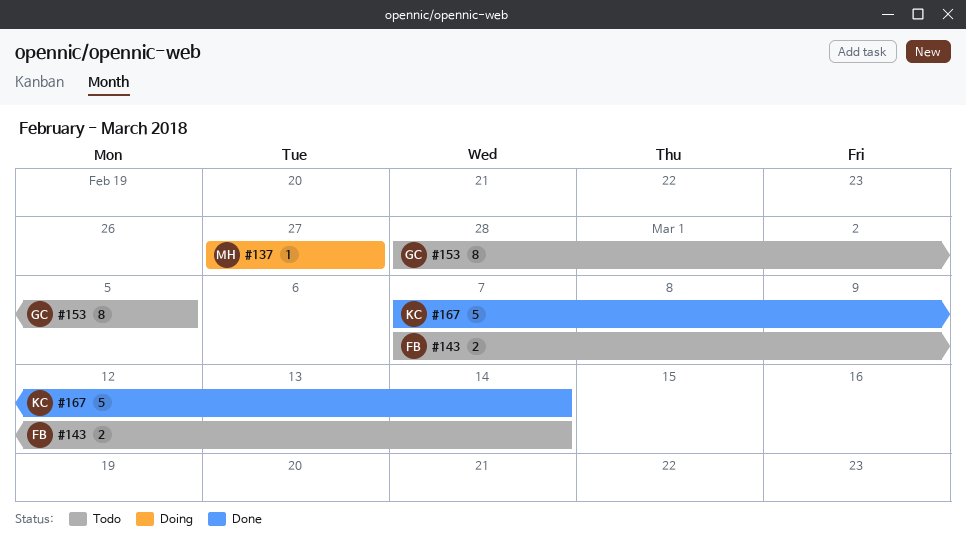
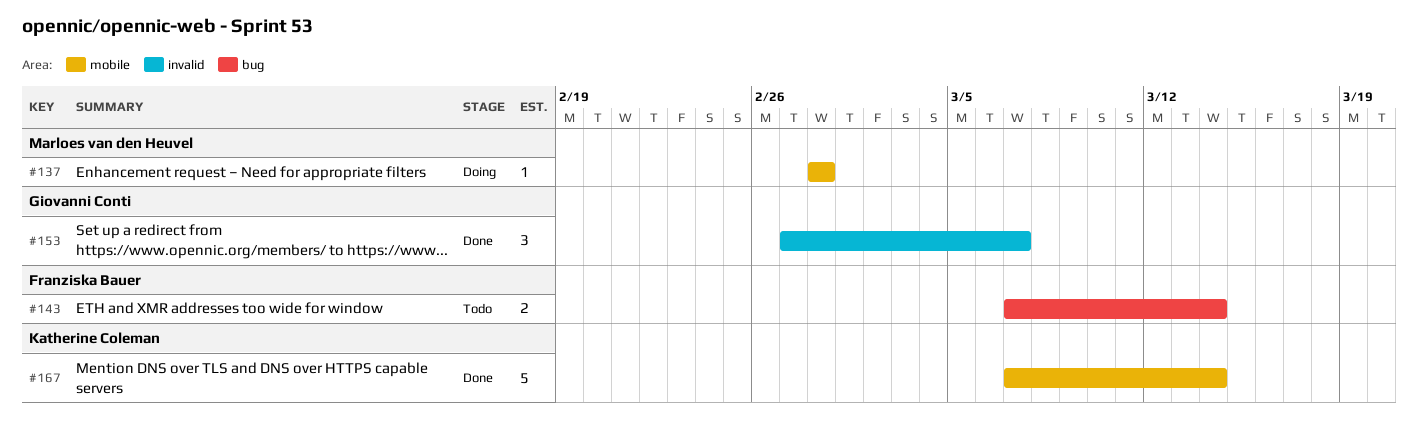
#137, start: Feb 27 -> Feb 28
#137, due: Feb 27 -> Feb 28
#153, status: Todo -> Done
#153, estimate: 8 -> 3
#153, start: Feb 28 -> Feb 27
#153, due: Mar 5 -> Mar 7

